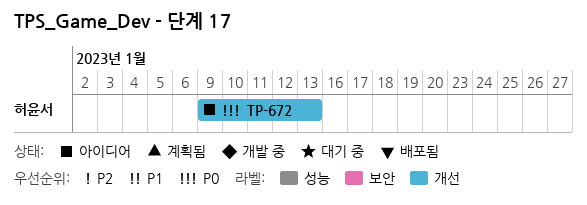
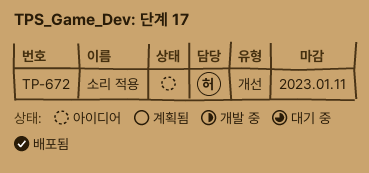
TP-672, due: Jan 13 -> Jan 11

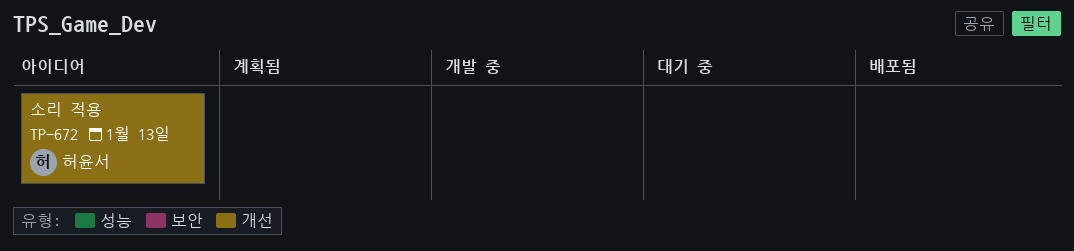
TP-672, due: Jan 11 -> Jan 13

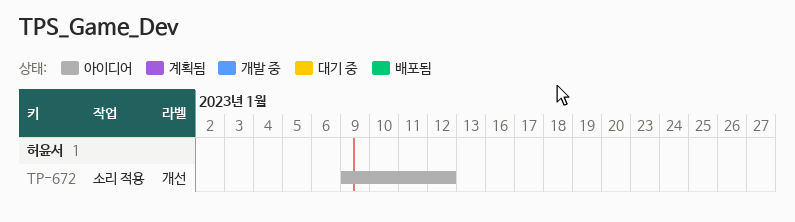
TP-672, due: Jan 13 -> Jan 12

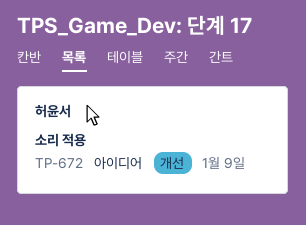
TP-672, due: Jan 12 -> Jan 9

